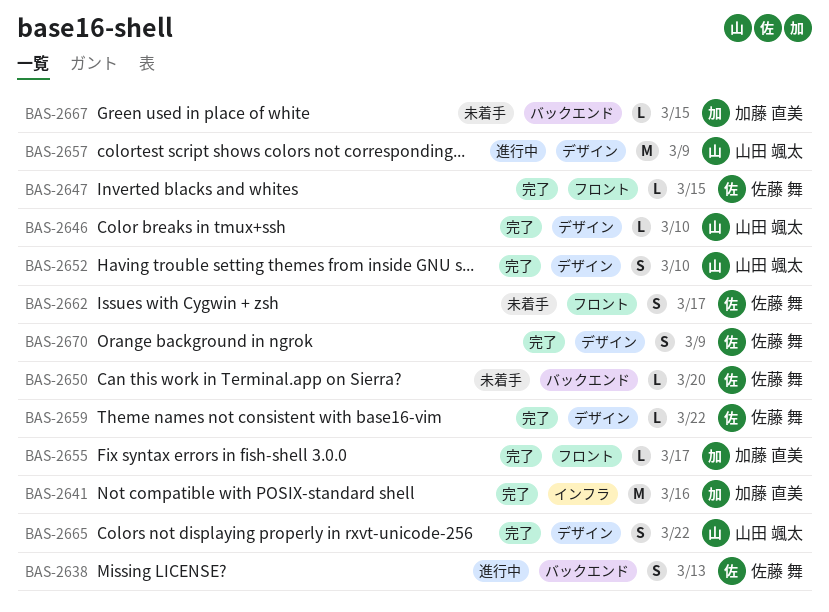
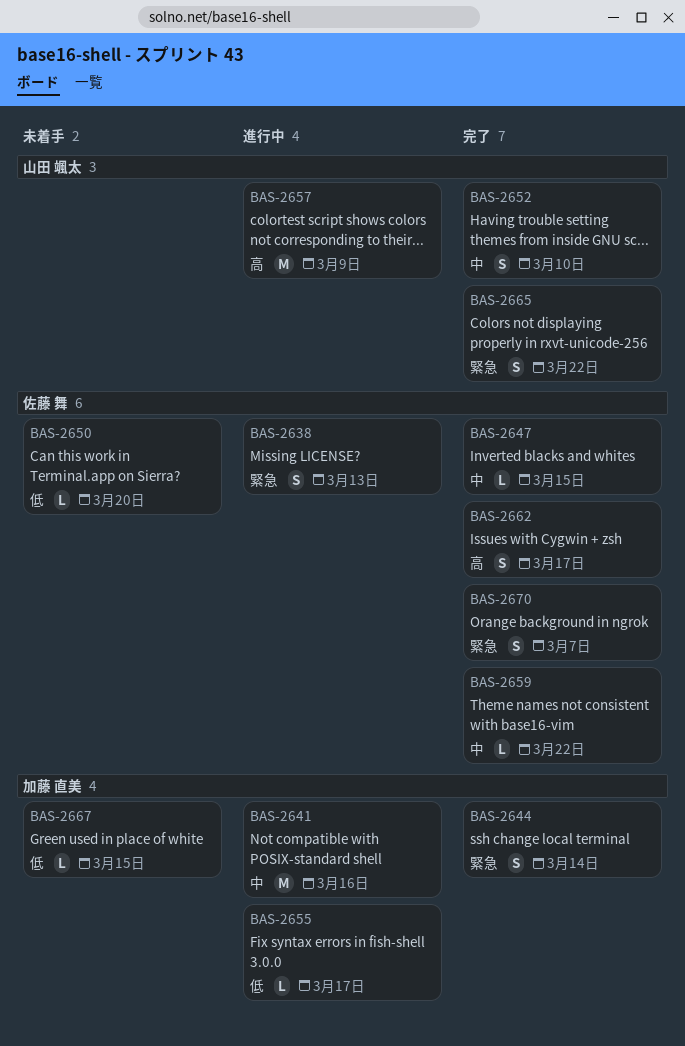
BAS-2641, status: 完了 -> 進行中
BAS-2644: none -> present
BAS-2646: present -> none
BAS-2655, status: 完了 -> 進行中
BAS-2662, status: 未着手 -> 完了
BAS-2670, due: Mar 9 -> Mar 7

